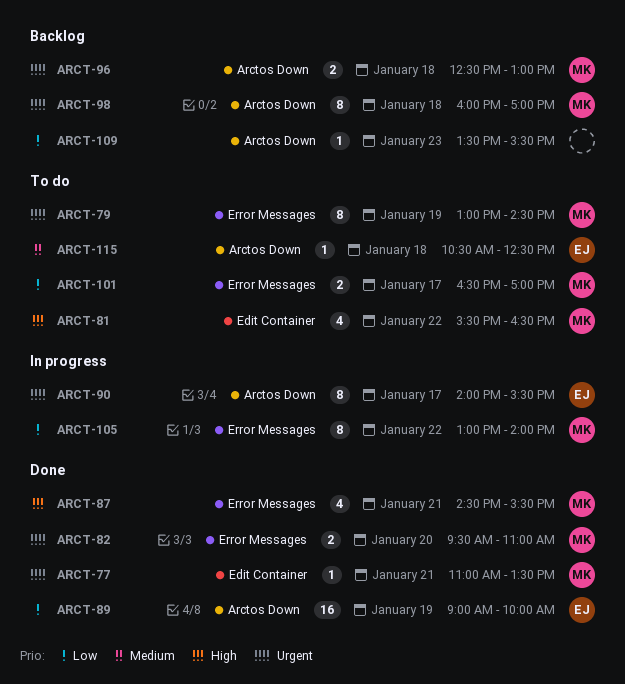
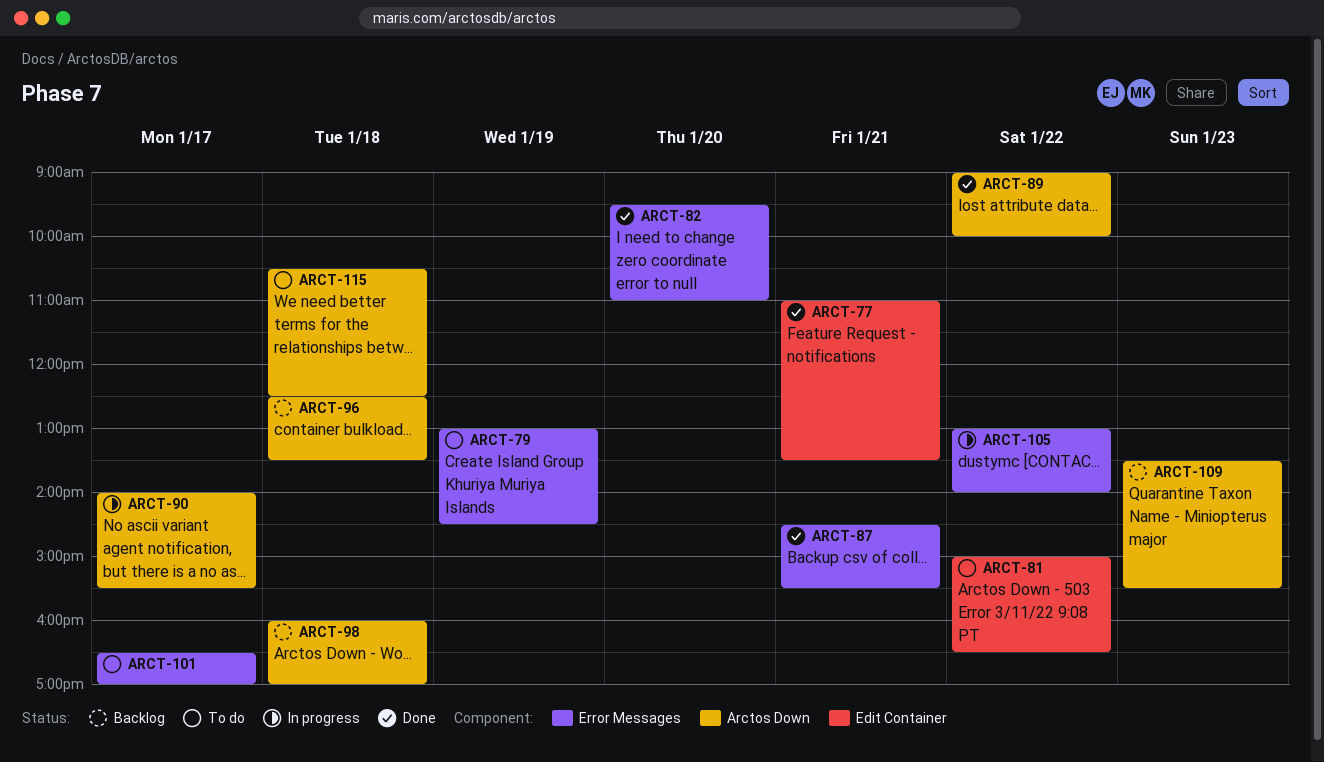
ARCT-81, begins: 15:30 -> 15:00
ARCT-89, day: Jan 19 -> Jan 22
ARCT-96, ends: 13:00 -> 13:30

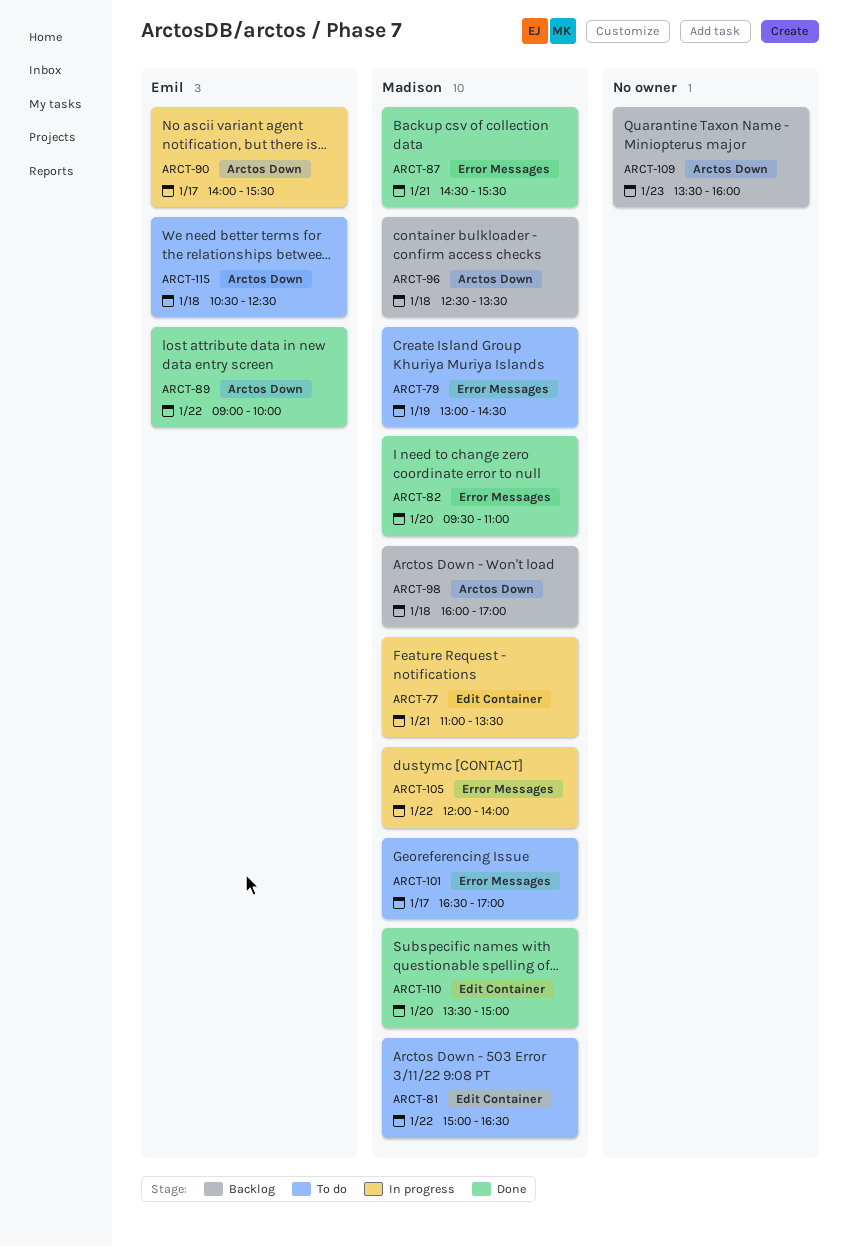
ARCT-77, status: Done -> In progress
ARCT-105, begins: 13:00 -> 12:00
ARCT-109, ends: 15:30 -> 16:00
ARCT-110: none -> present

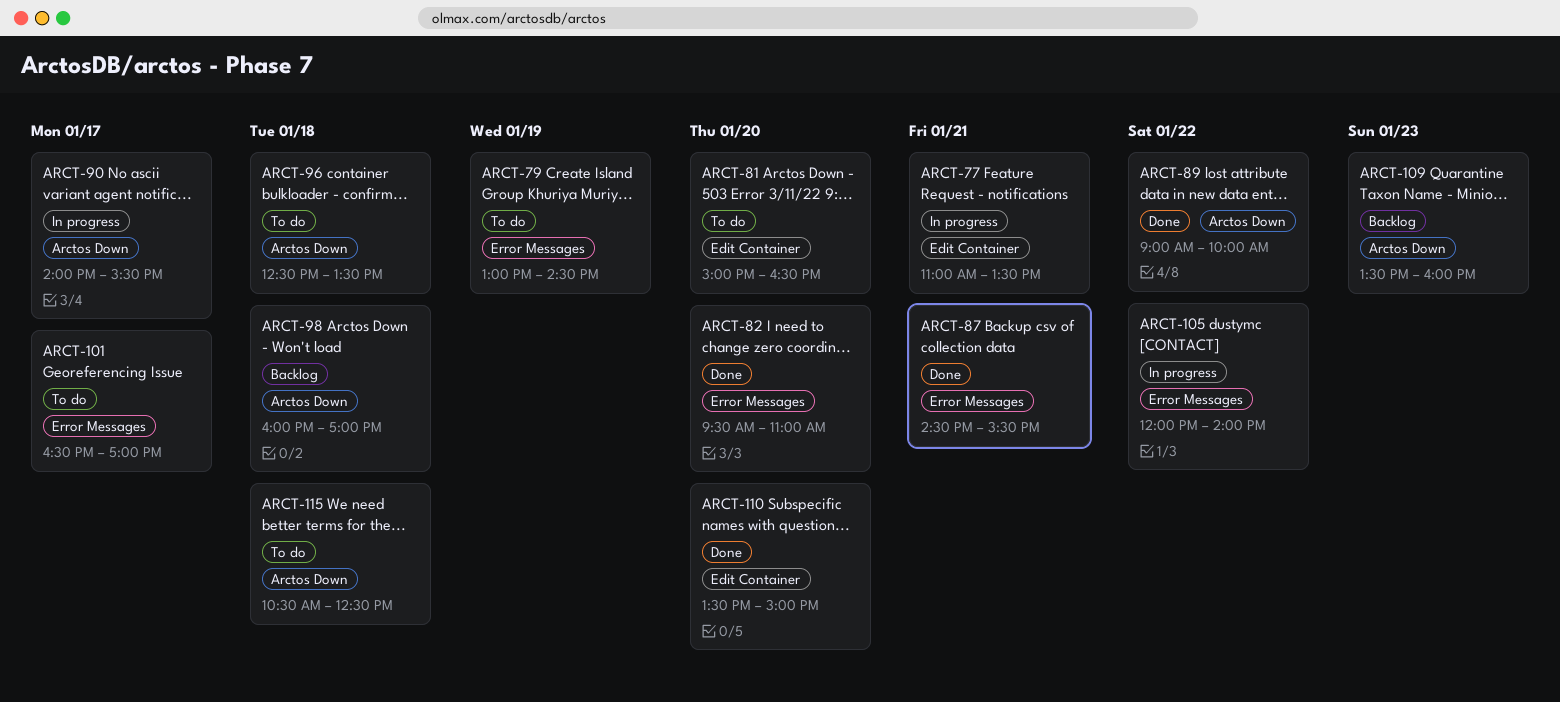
ARCT-81, day: Jan 22 -> Jan 20
ARCT-96, status: Backlog -> To do

